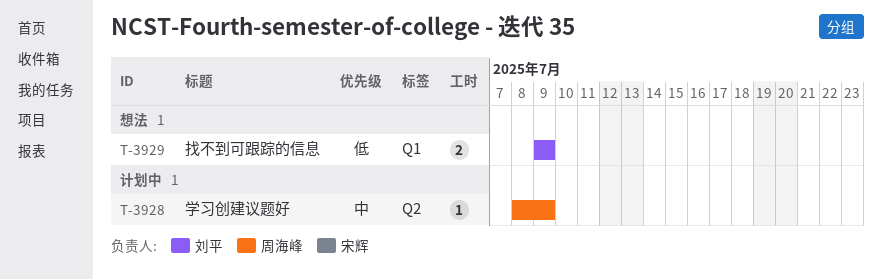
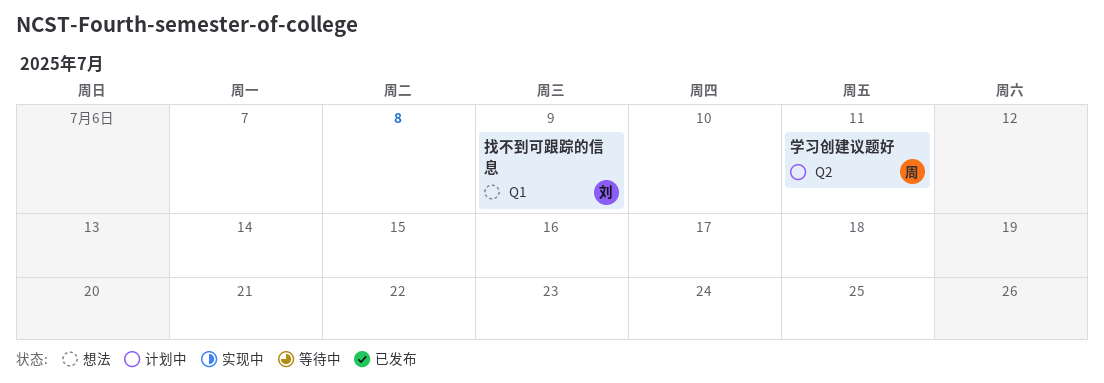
学习创建议题好, due: Jul 9 -> Jul 11

